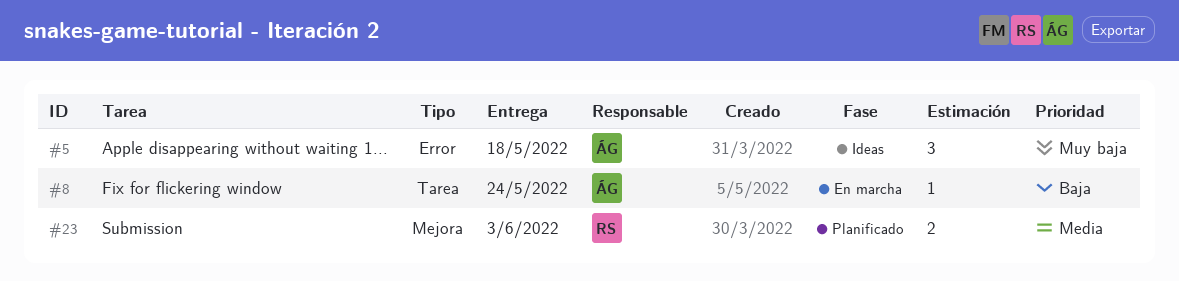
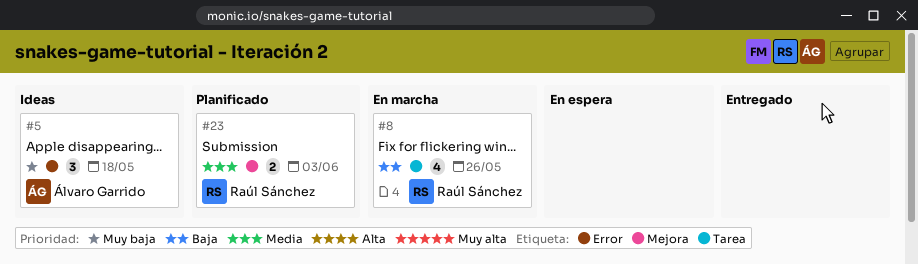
#8, owner: Álvaro Garrido -> Raúl Sánchez
#8, estimate: 1 -> 4
#8, due: May 24 -> May 26

